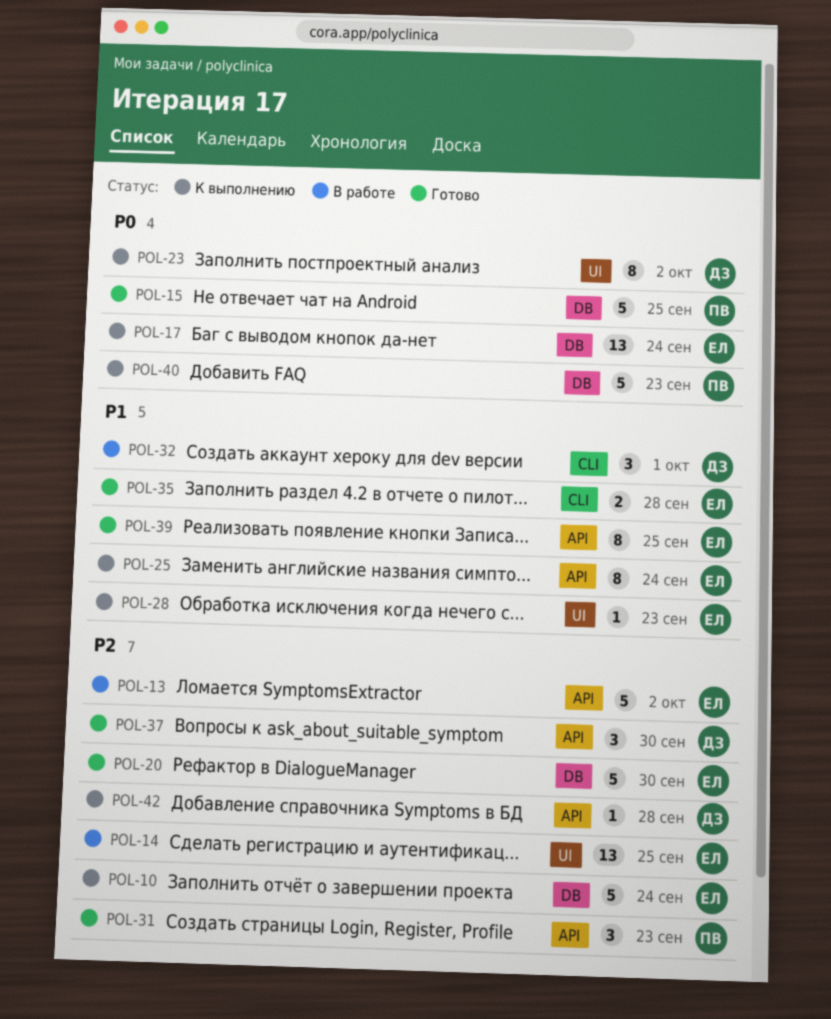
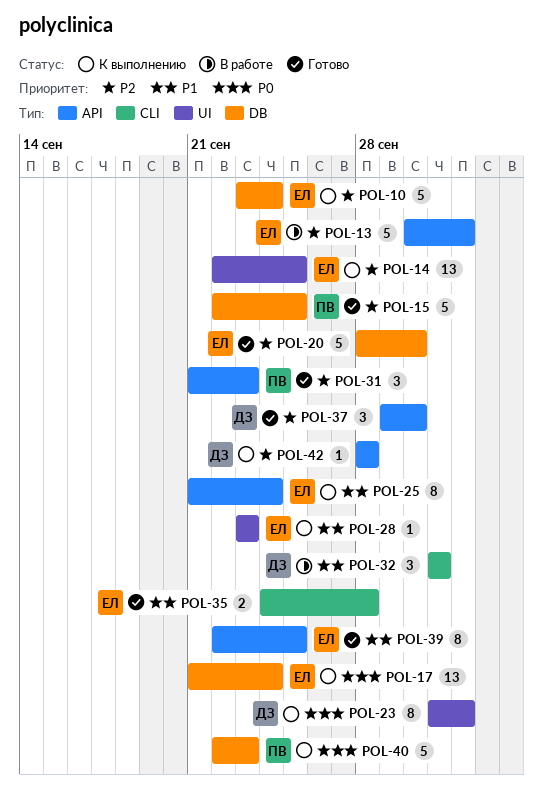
POL-14, status: В работе -> К выполнению
POL-15, priority: P0 -> P2

